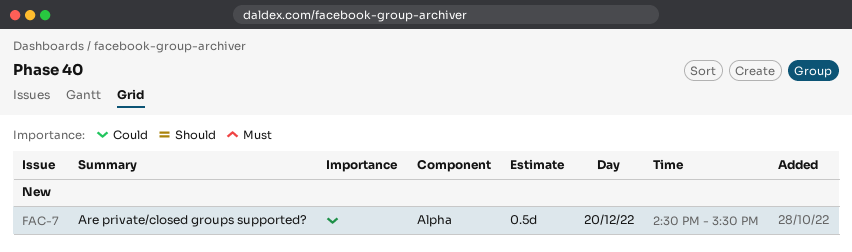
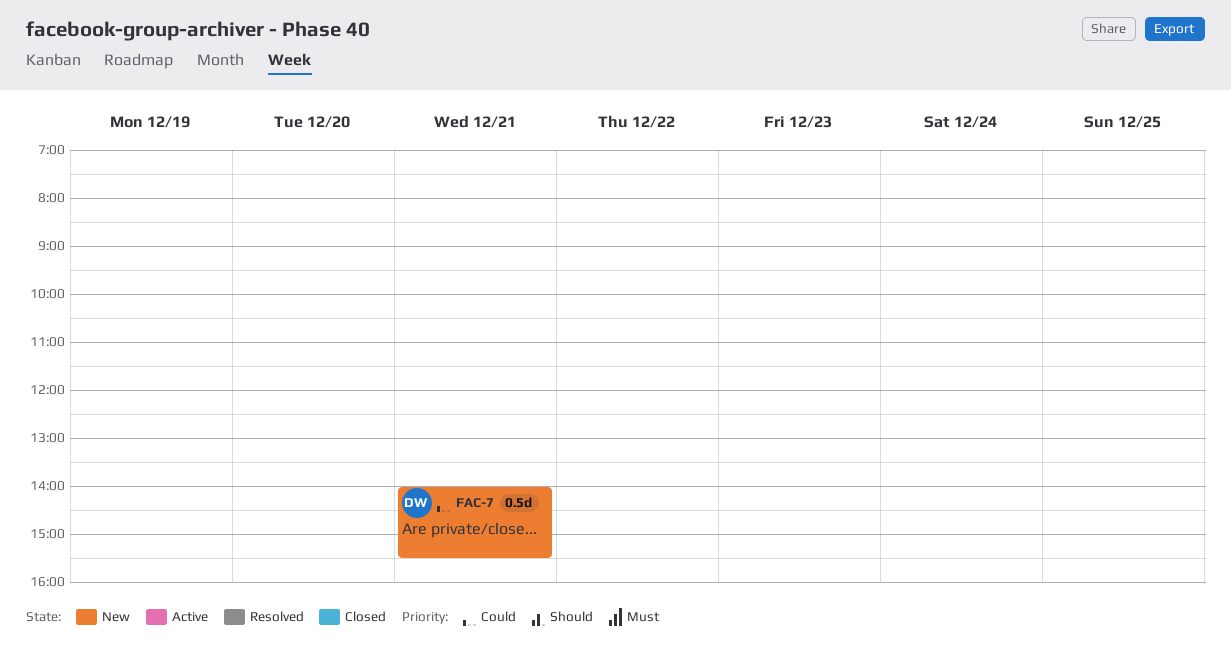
FAC-7, day: Dec 20 -> Dec 21
FAC-7, begins: 14:30 -> 14:00

